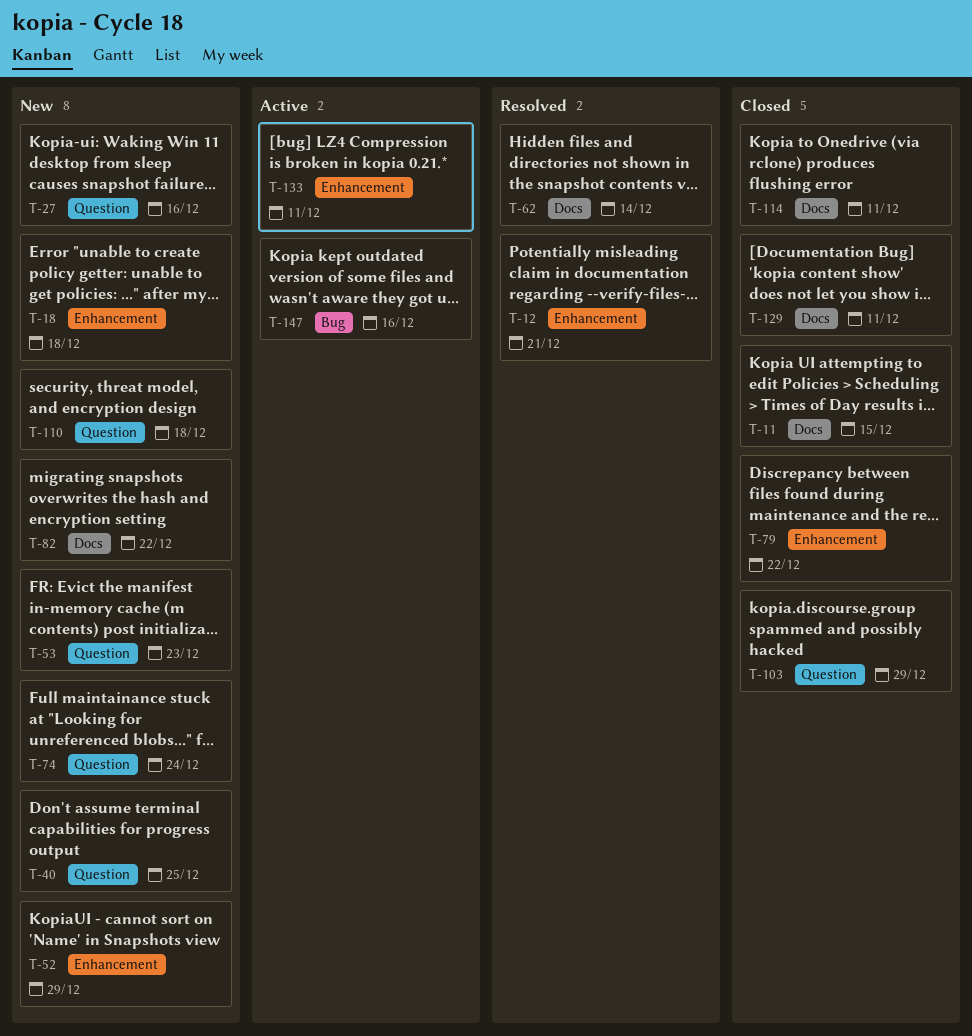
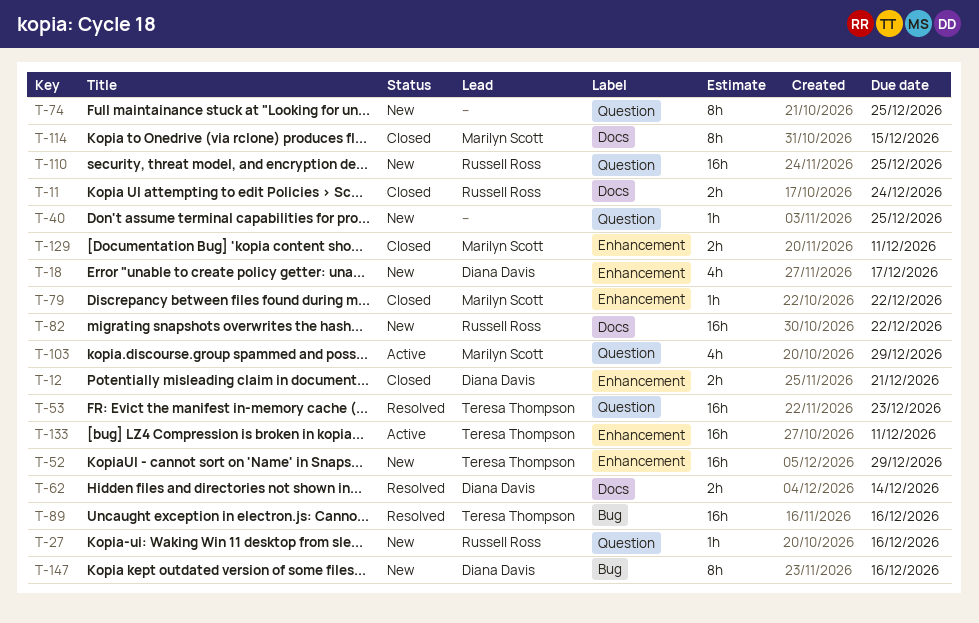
T-11, due: Dec 15 -> Dec 24
T-12, status: Resolved -> Closed
T-18, due: Dec 18 -> Dec 17
T-53, status: New -> Resolved
T-74, due: Dec 24 -> Dec 25
T-89: none -> present
T-103, status: Closed -> Active
T-110, due: Dec 18 -> Dec 25
T-114, due: Dec 11 -> Dec 15
T-129, label: Docs -> Enhancement
T-147, status: Active -> New

